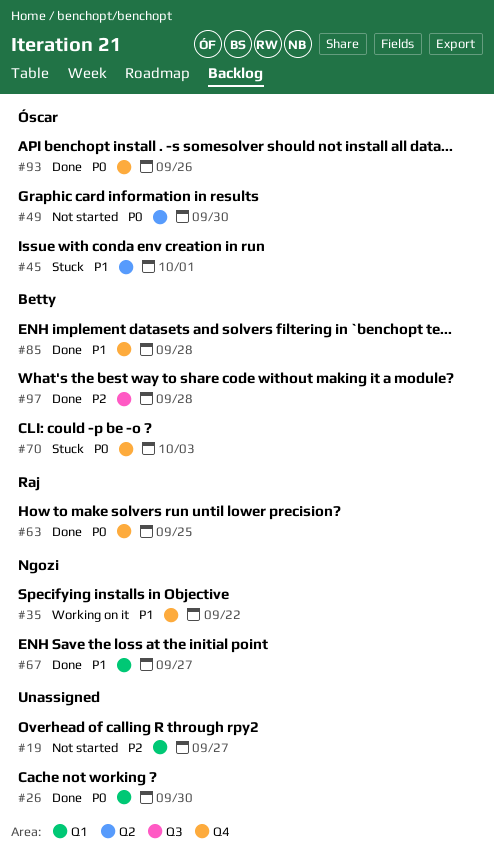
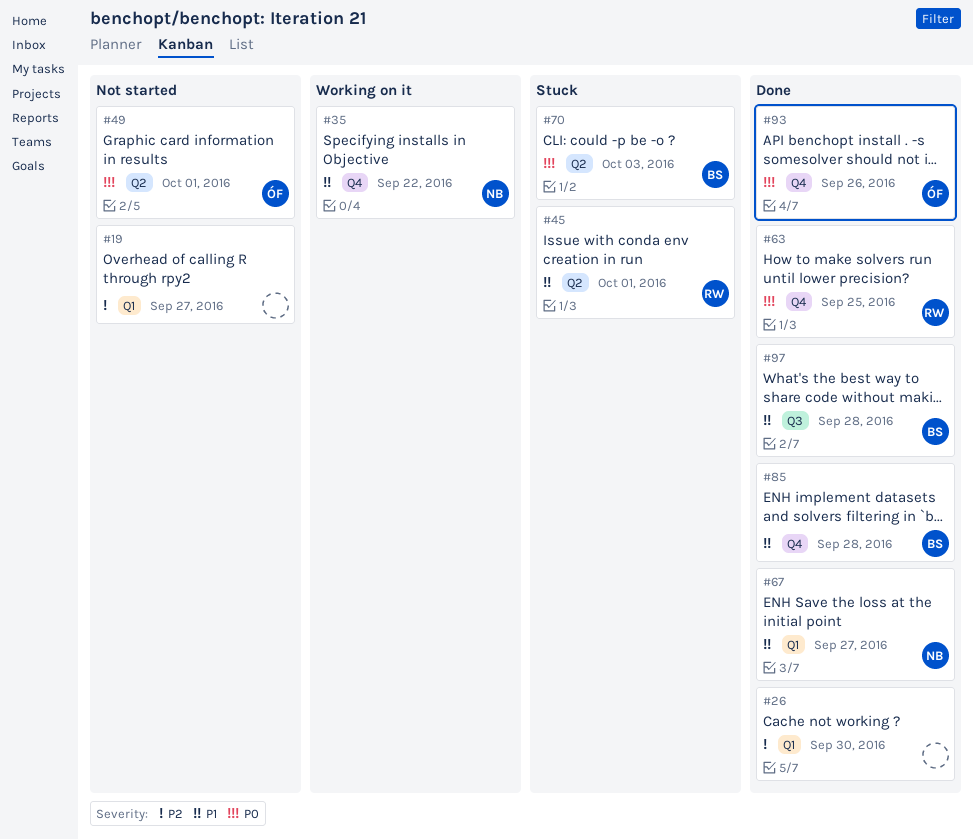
#26, priority: P0 -> P2
#45, owner: Óscar -> Raj
#49, due: Sep 30 -> Oct 1
#70, label: Q4 -> Q2
#97, priority: P2 -> P1

